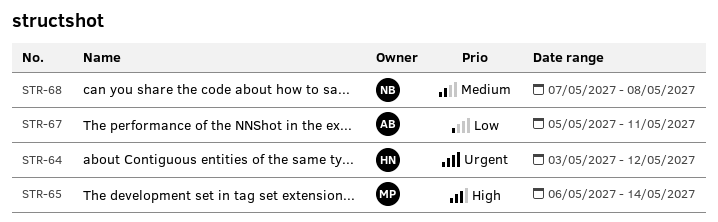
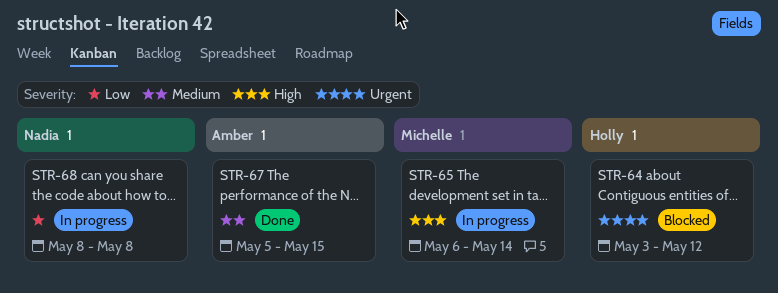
STR-67, priority: Low -> Medium
STR-67, due: May 11 -> May 15
STR-68, priority: Medium -> Low
STR-68, start: May 7 -> May 8

